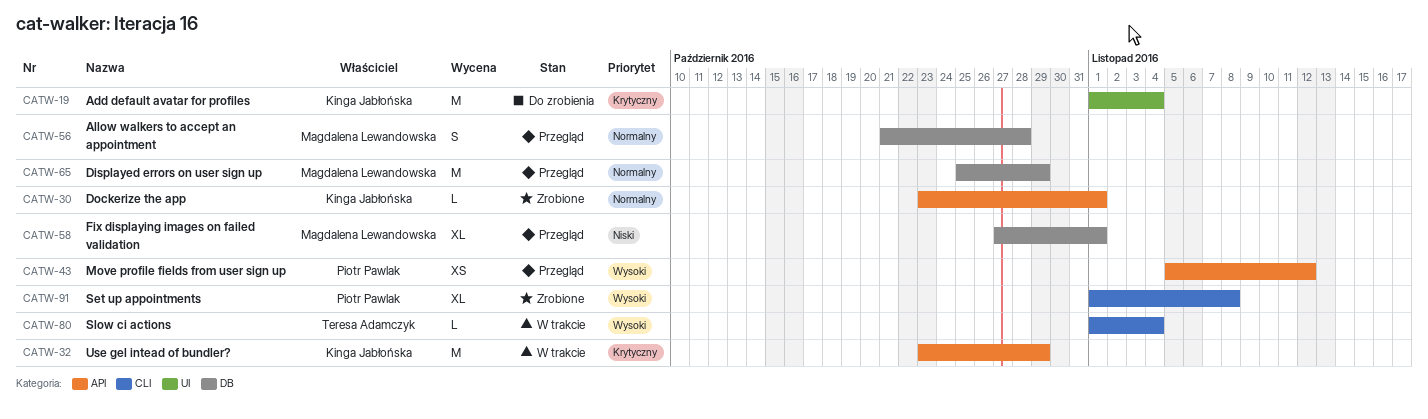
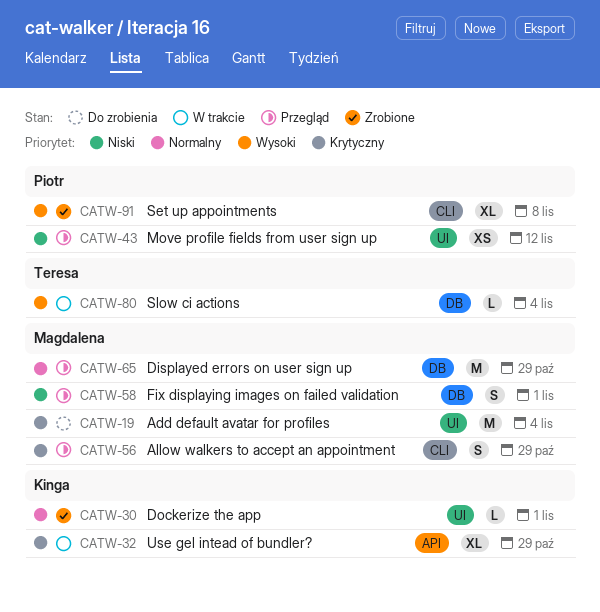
CATW-19, owner: Kinga Jabłońska -> Magdalena Lewandowska
CATW-30, label: API -> UI
CATW-32, estimate: M -> XL
CATW-43, priority: Wysoki -> Niski
CATW-43, label: API -> UI
CATW-56, priority: Normalny -> Krytyczny
CATW-56, label: DB -> CLI
CATW-56, due: Oct 28 -> Oct 29
CATW-58, estimate: XL -> S
CATW-80, label: CLI -> DB

